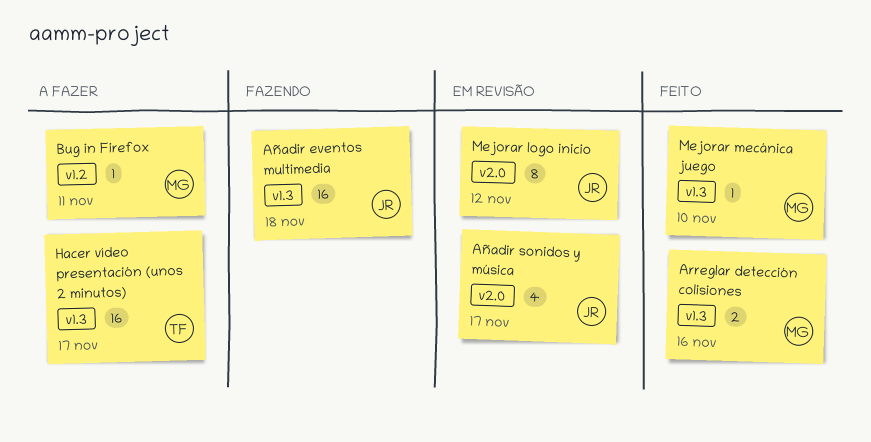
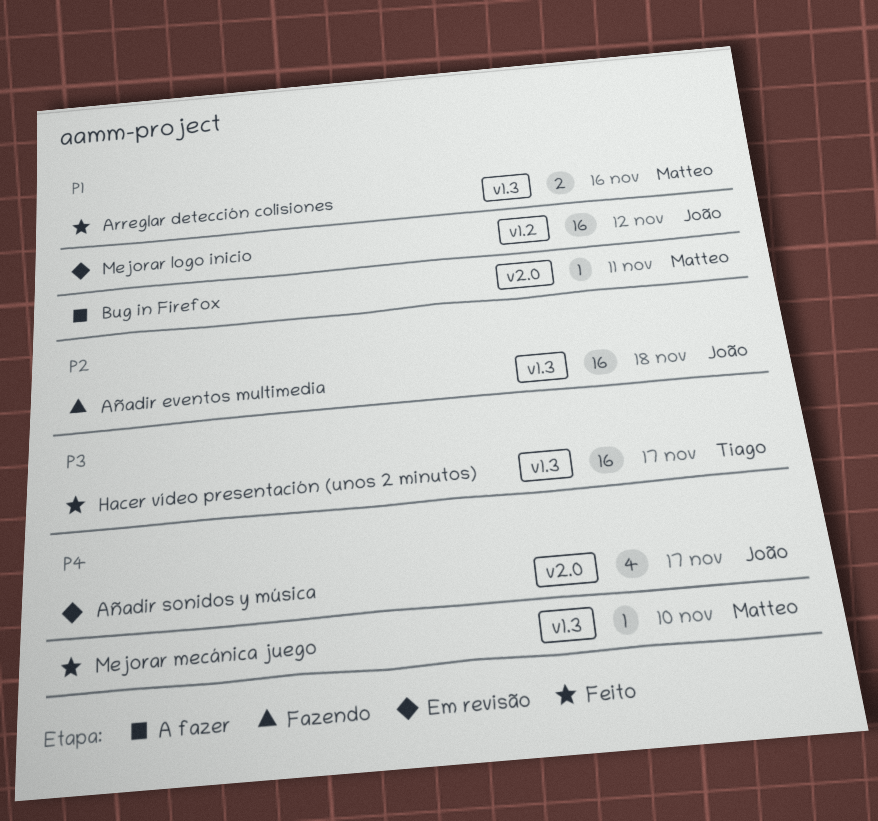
Bug in Firefox, label: v1.2 -> v2.0
Hacer vídeo presentación (unos 2 minutos), status: A fazer -> Feito
Mejorar logo inicio, label: v2.0 -> v1.2
Mejorar logo inicio, estimate: 8 -> 16

